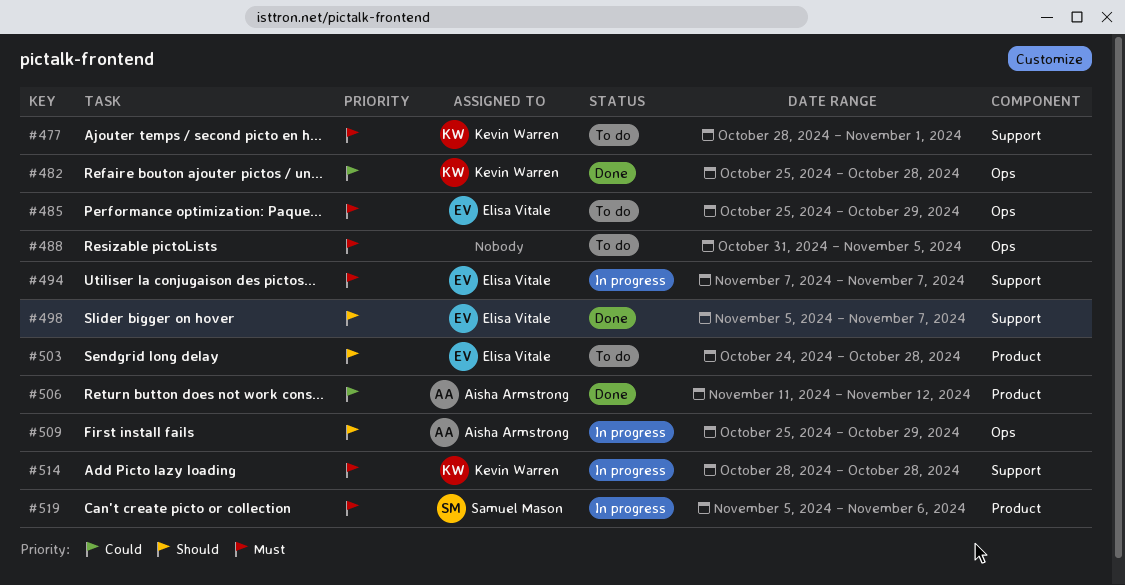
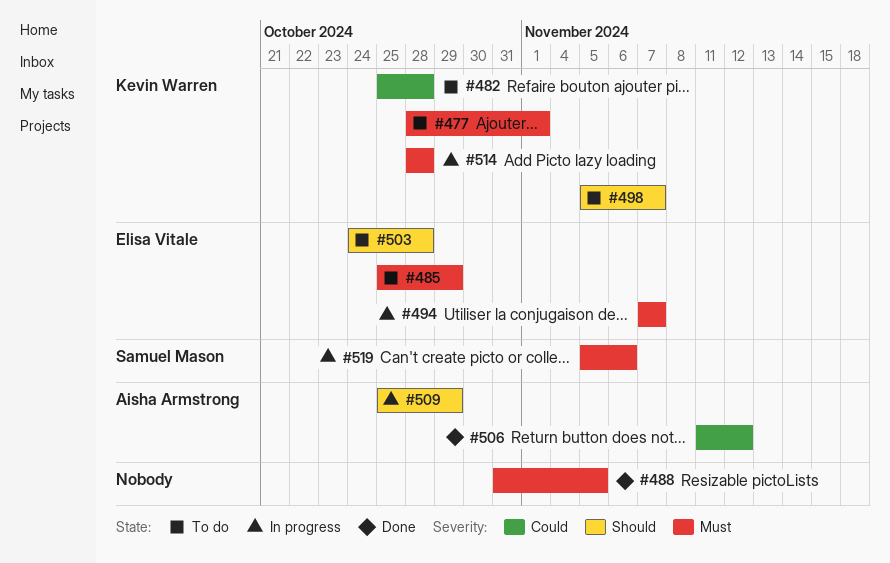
#482, status: Done -> To do
#488, status: To do -> Done
#498, status: Done -> To do
#498, owner: Elisa Vitale -> Kevin Warren

